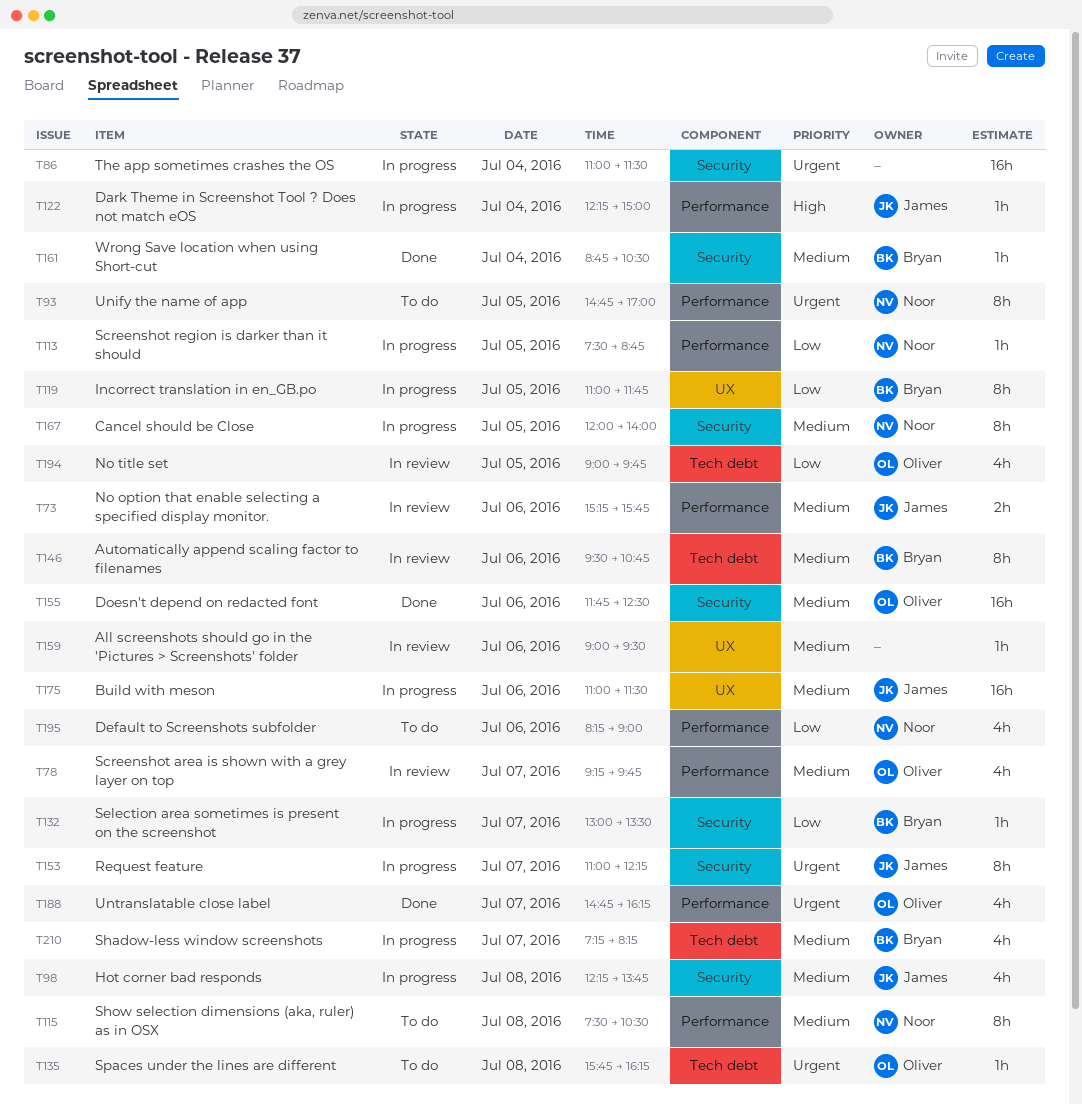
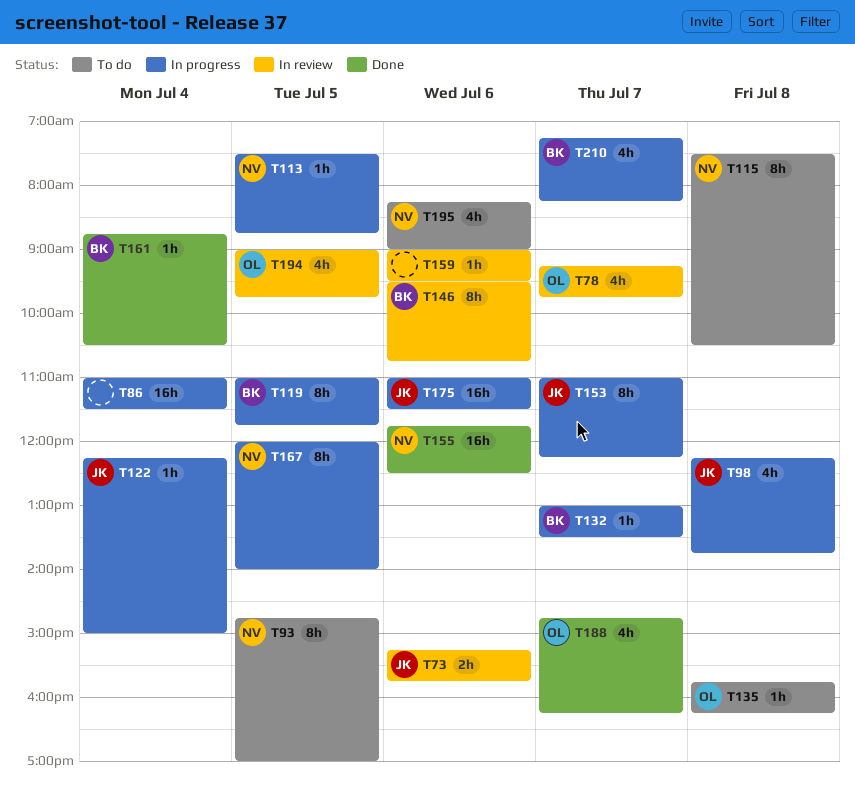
T155, owner: Oliver -> Noor

